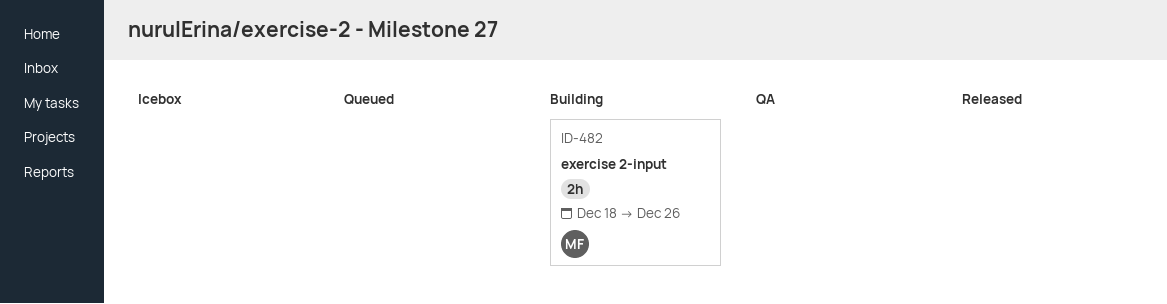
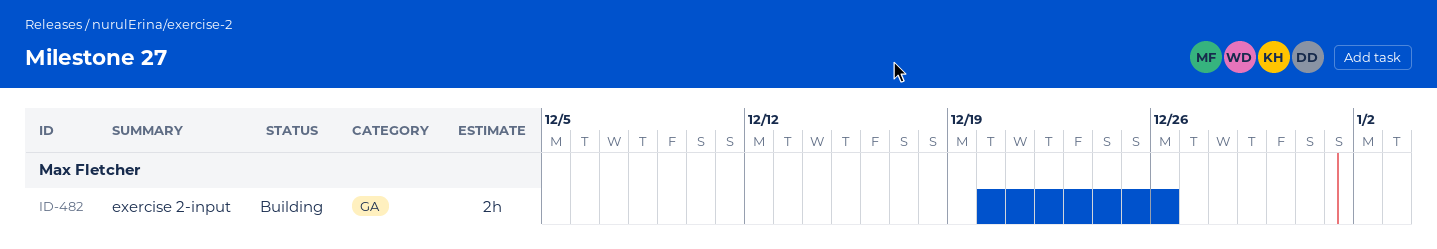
ID-482, start: Dec 18 -> Dec 20

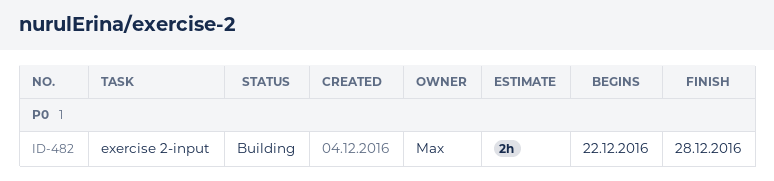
ID-482, start: Dec 20 -> Dec 22
ID-482, due: Dec 26 -> Dec 28

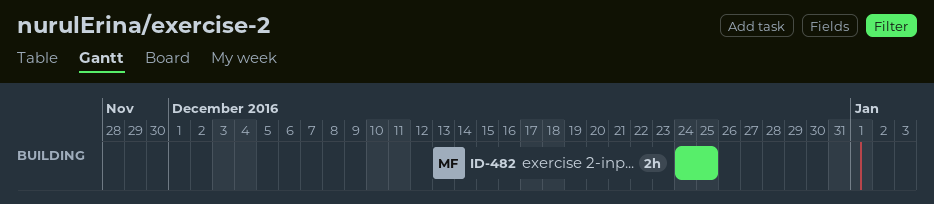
ID-482, start: Dec 22 -> Dec 24
ID-482, due: Dec 28 -> Dec 25

